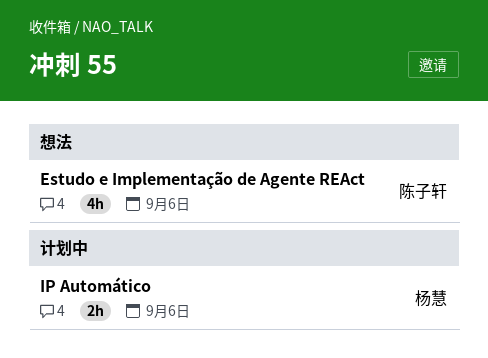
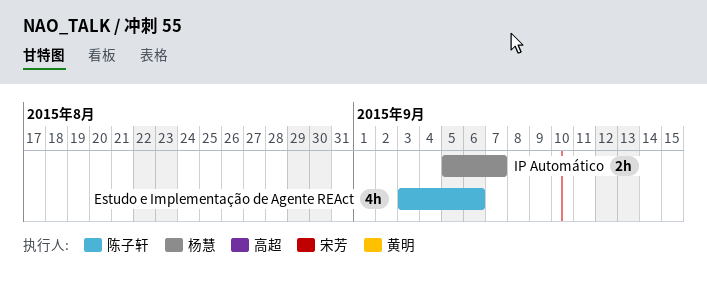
IP Automático, due: Sep 6 -> Sep 7

